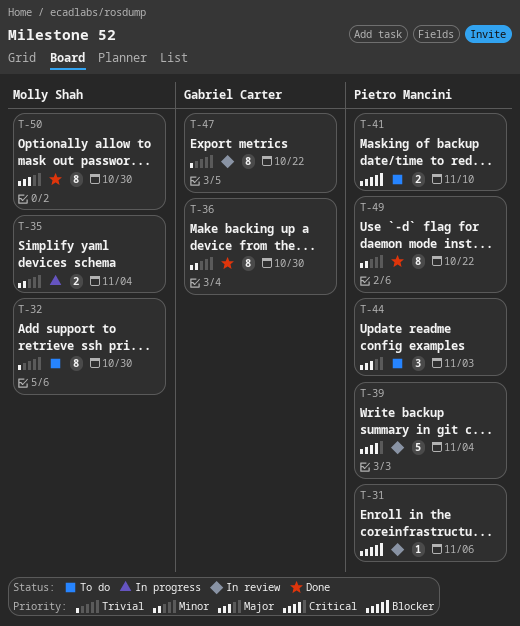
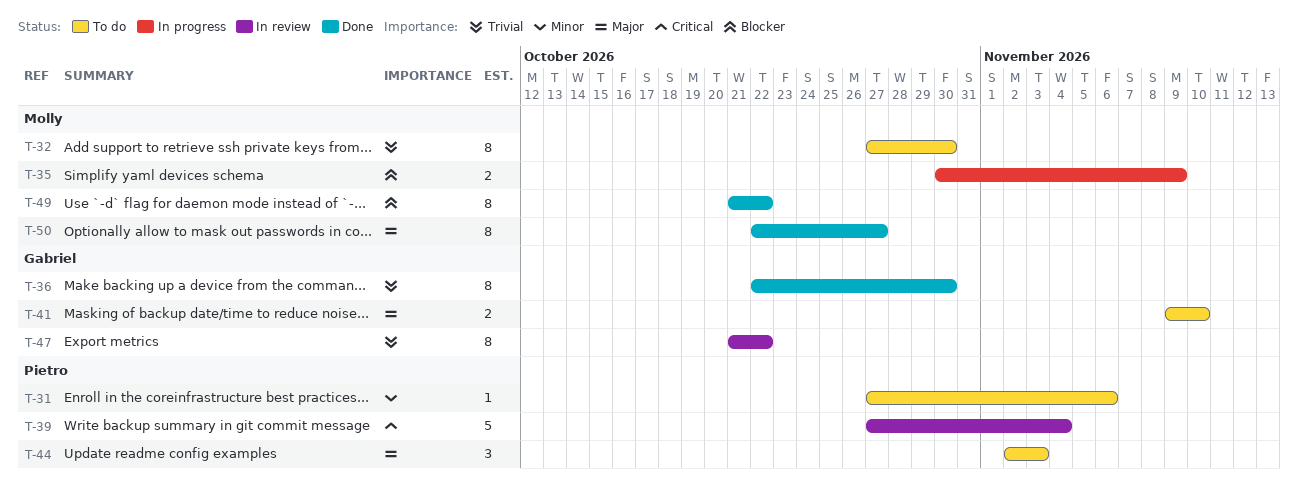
T-31, status: In review -> To do
T-31, priority: Blocker -> Minor
T-35, priority: Minor -> Blocker
T-35, due: Nov 4 -> Nov 9
T-36, priority: Minor -> Trivial
T-41, owner: Pietro Mancini -> Gabriel Carter
T-41, priority: Blocker -> Major
T-49, owner: Pietro Mancini -> Molly Shah
T-49, priority: Minor -> Blocker
T-50, due: Oct 30 -> Oct 27

